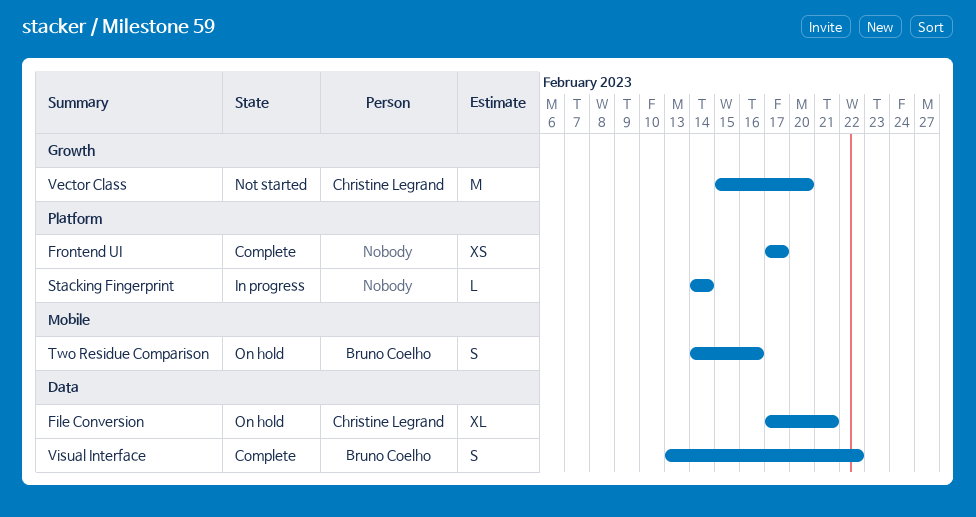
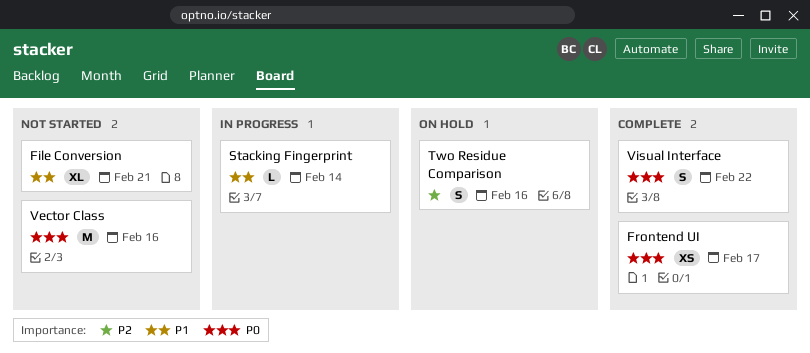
File Conversion, status: On hold -> Not started
Vector Class, due: Feb 20 -> Feb 16

